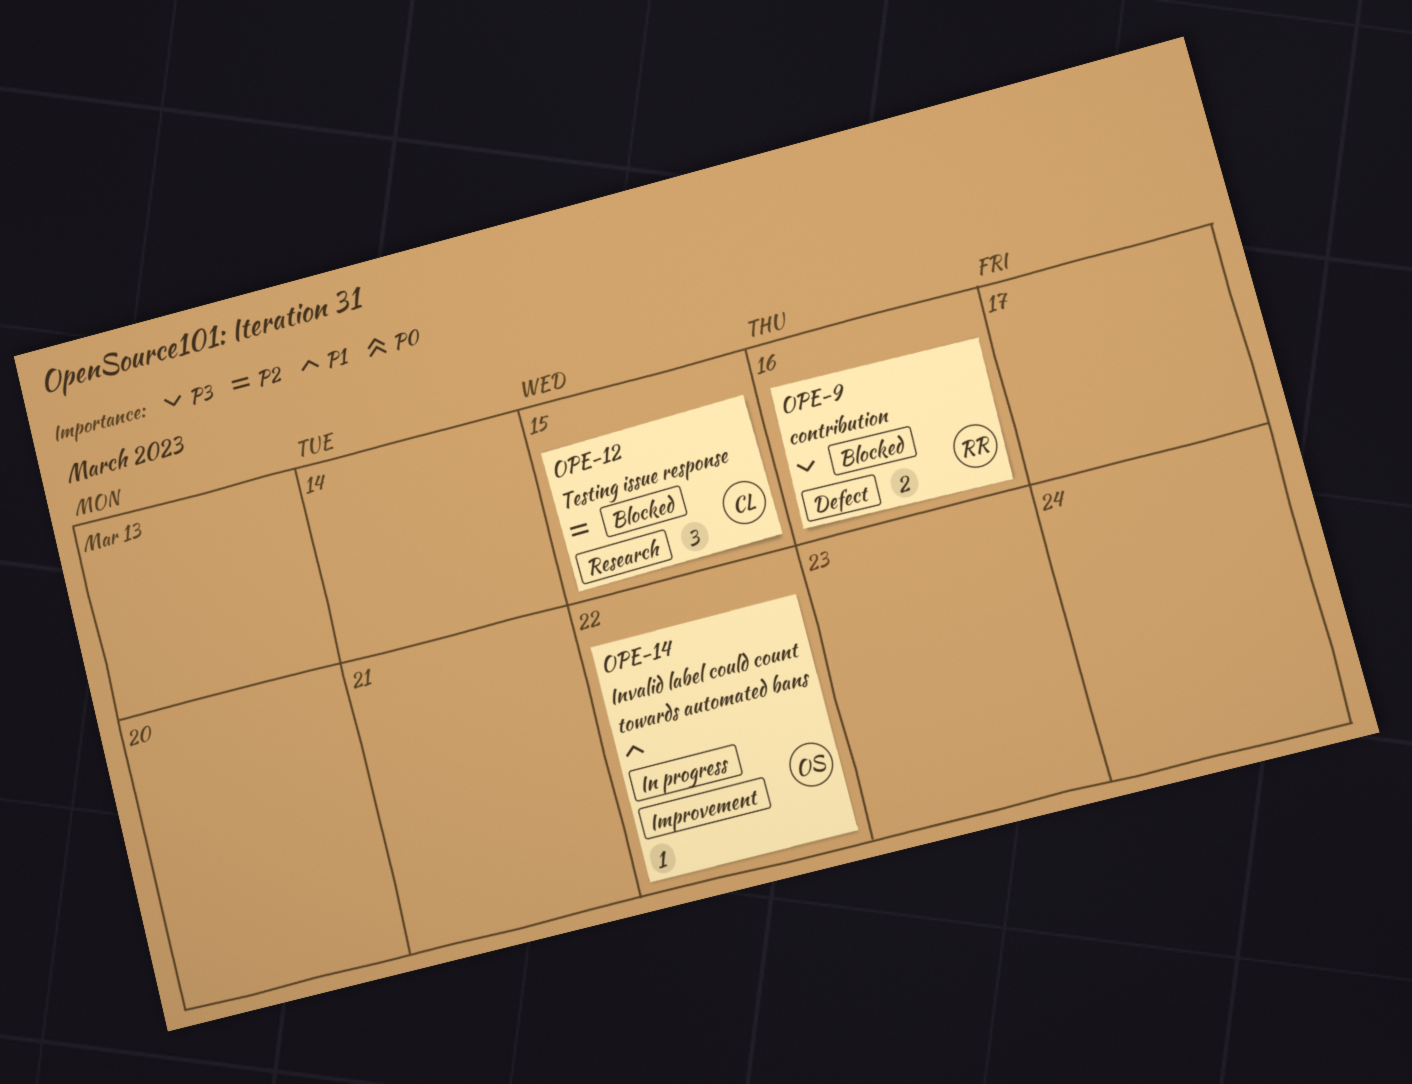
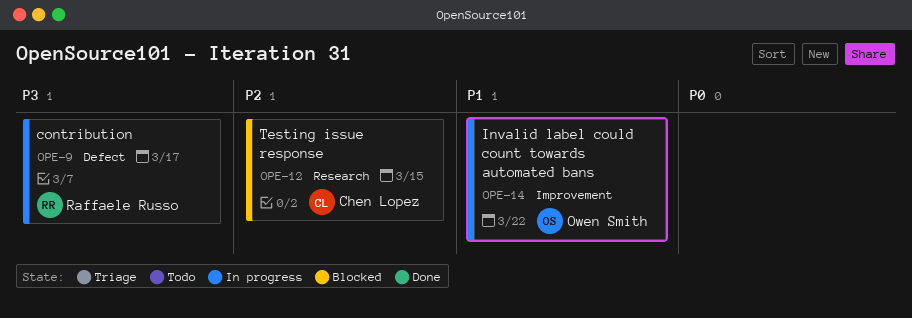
OPE-9, status: Blocked -> In progress
OPE-9, due: Mar 16 -> Mar 17

